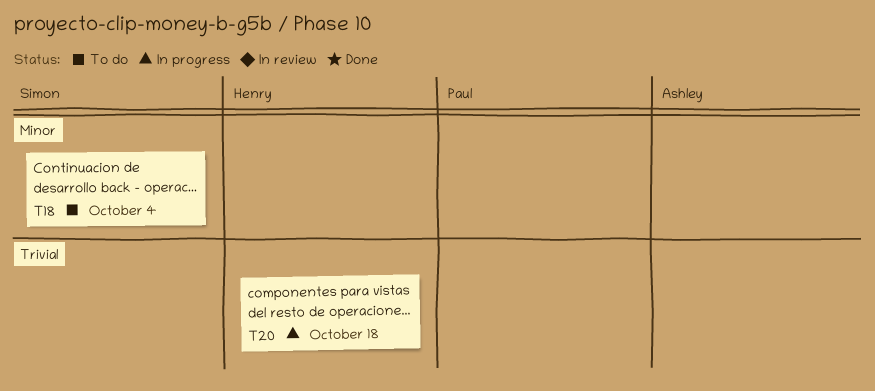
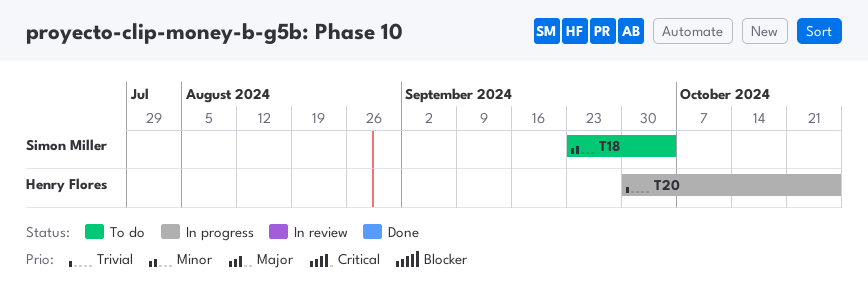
T20, due: Oct 18 -> Oct 25

